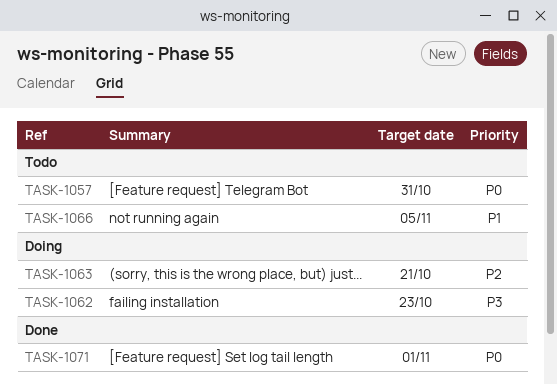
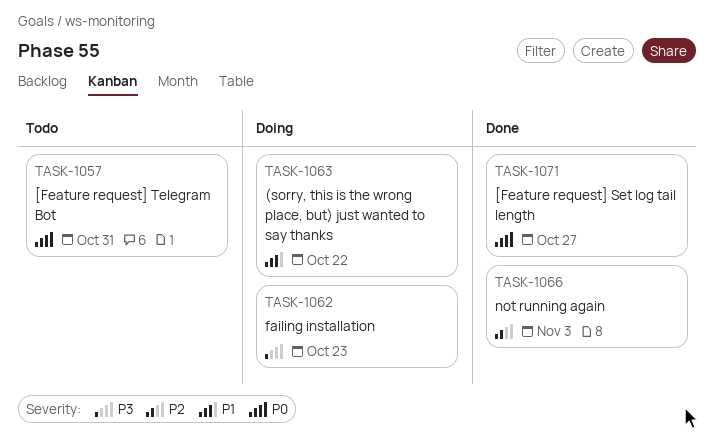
TASK-1063, priority: P2 -> P1
TASK-1063, due: Oct 21 -> Oct 22
TASK-1066, status: Todo -> Done
TASK-1066, priority: P1 -> P2
TASK-1066, due: Nov 5 -> Nov 3
TASK-1071, due: Nov 1 -> Oct 27

